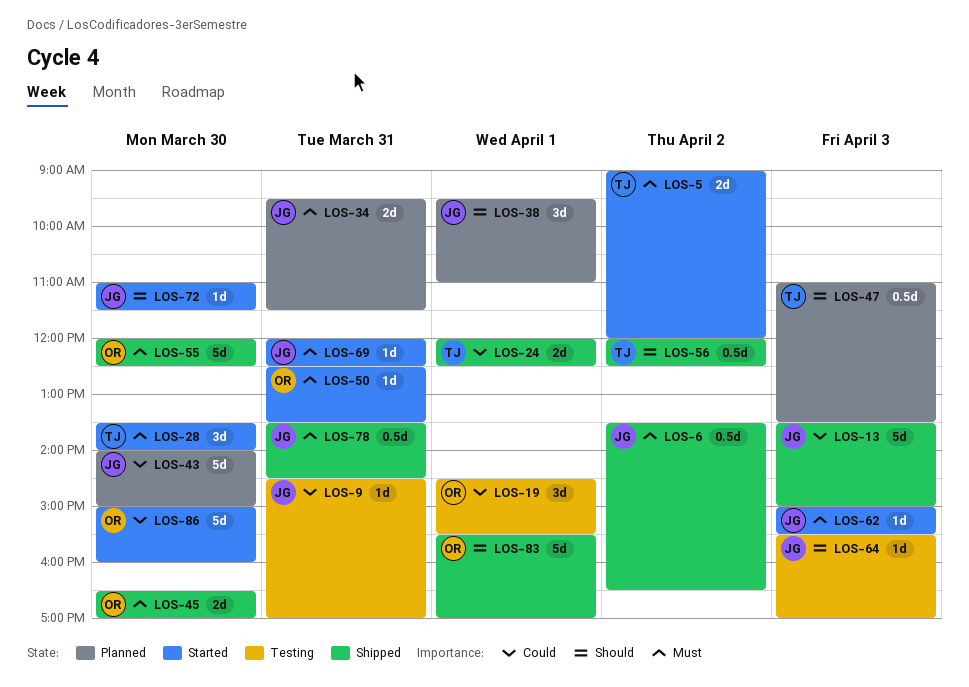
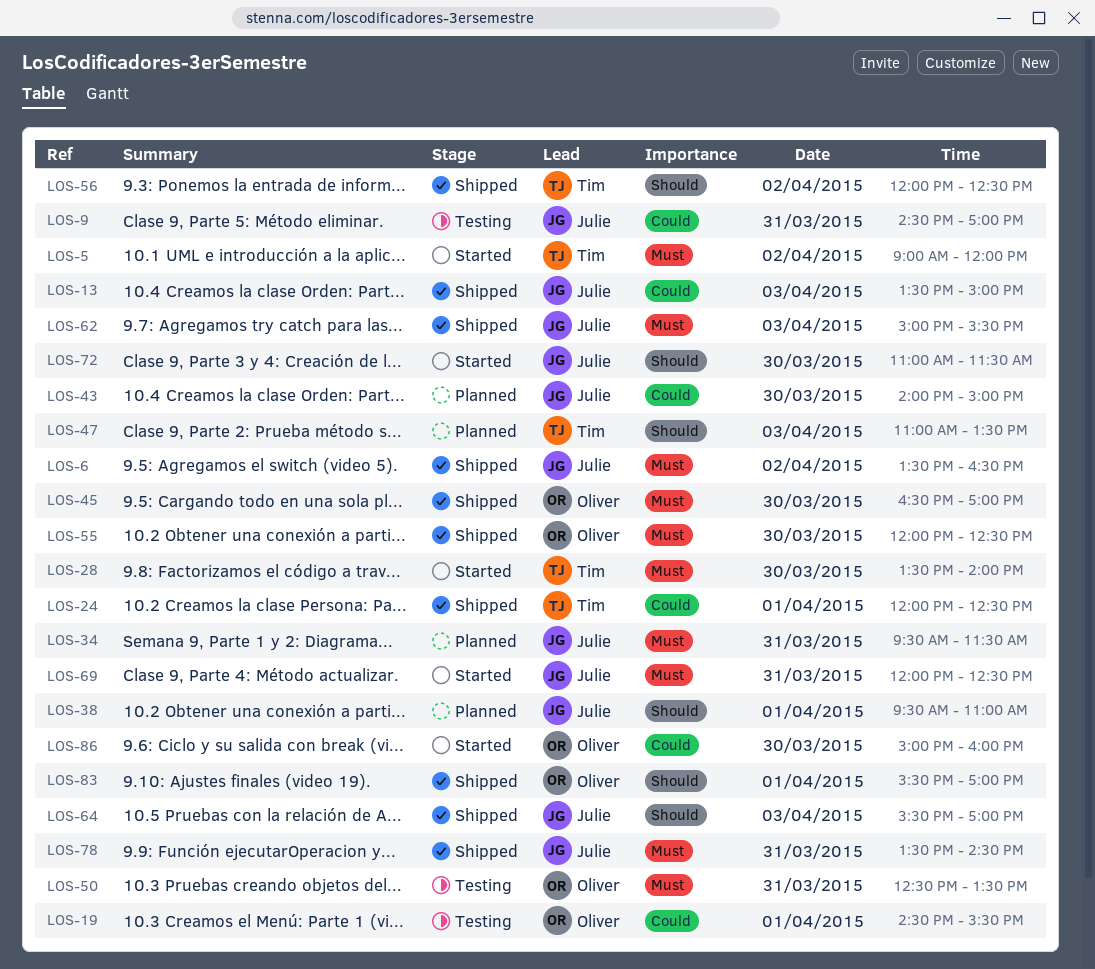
LOS-50, status: Started -> Testing
LOS-62, status: Started -> Shipped
LOS-64, status: Testing -> Shipped

